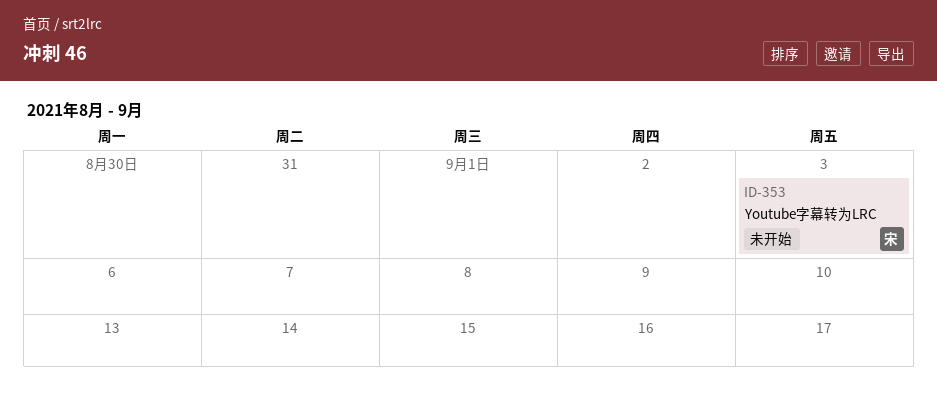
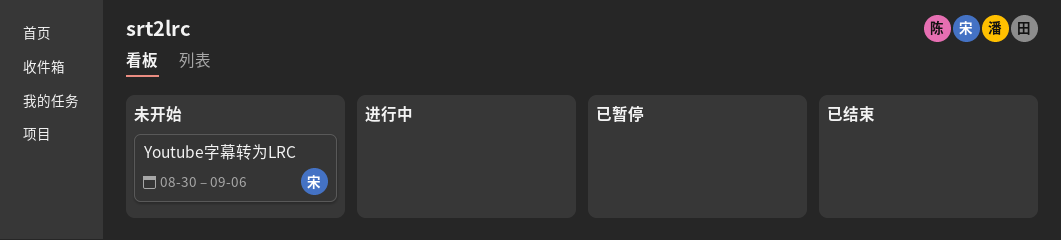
Youtube字幕转为LRC, due: Sep 3 -> Sep 6

